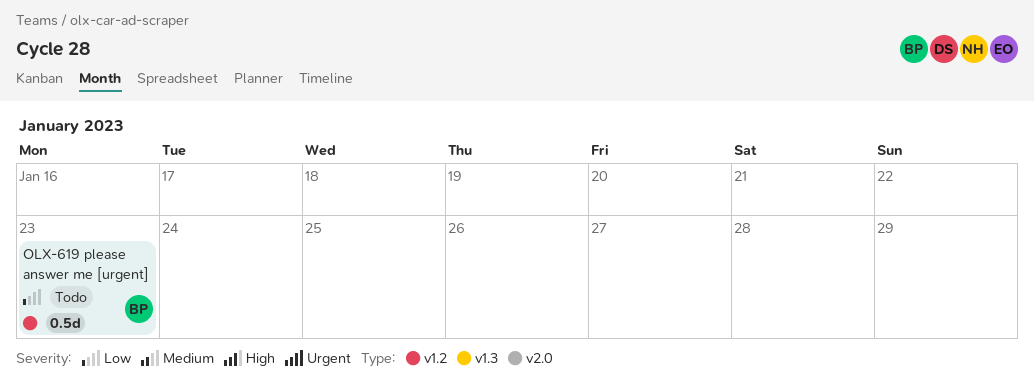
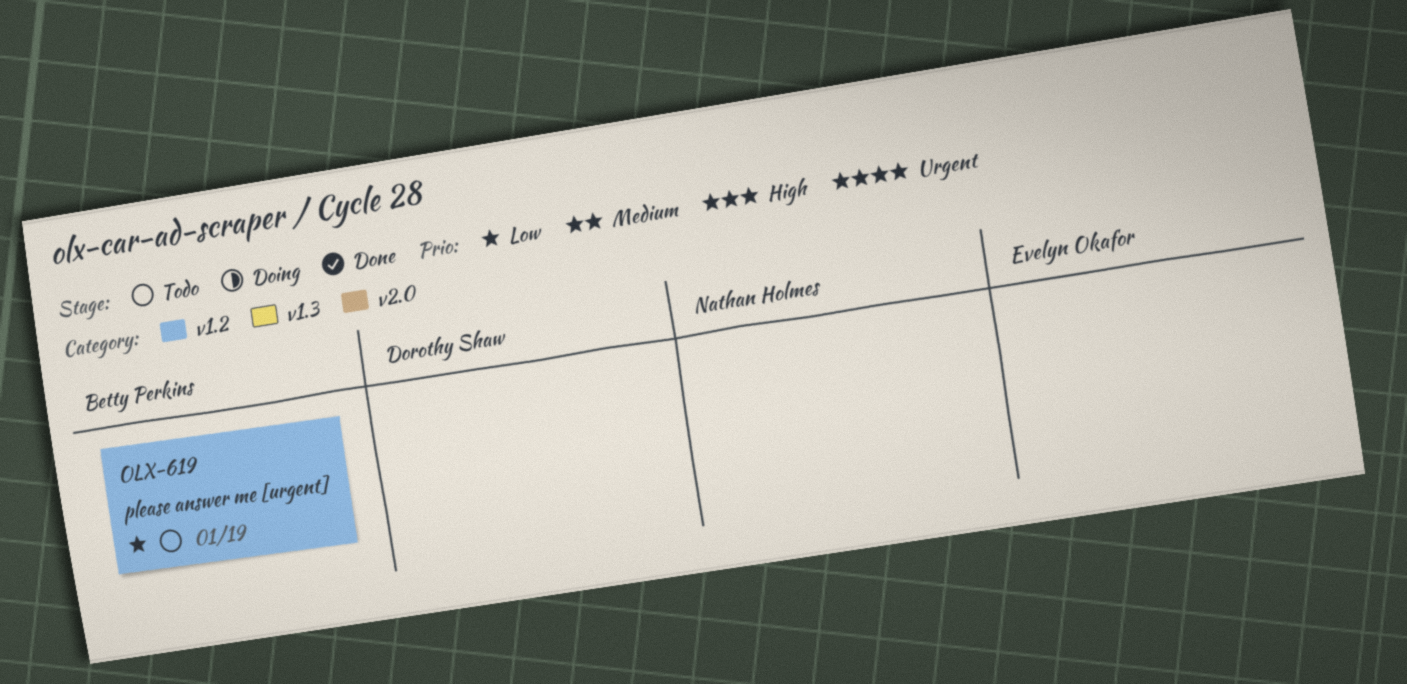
OLX-619, due: Jan 23 -> Jan 19

